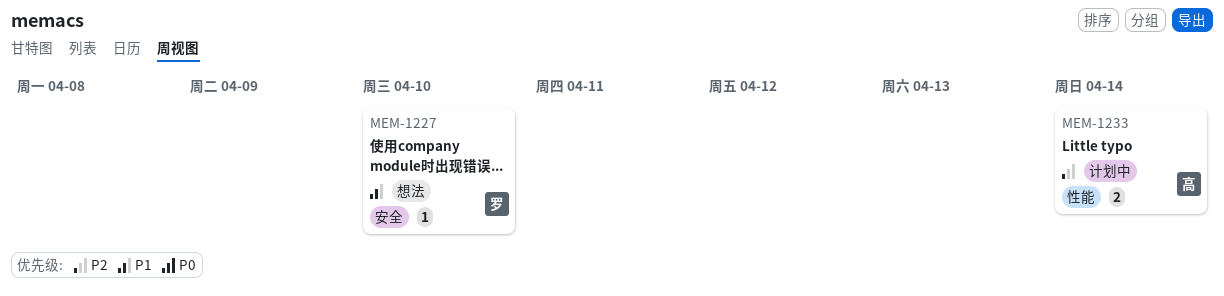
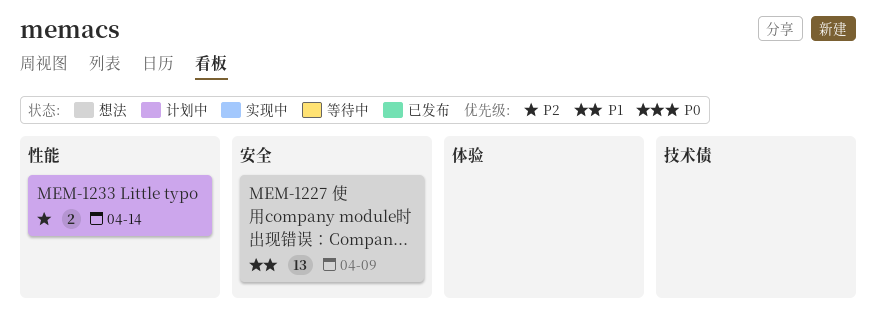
MEM-1227, estimate: 1 -> 13
MEM-1227, due: Apr 10 -> Apr 9

